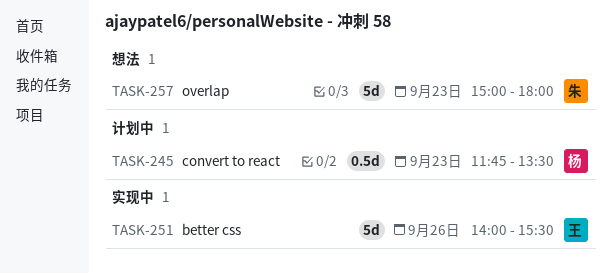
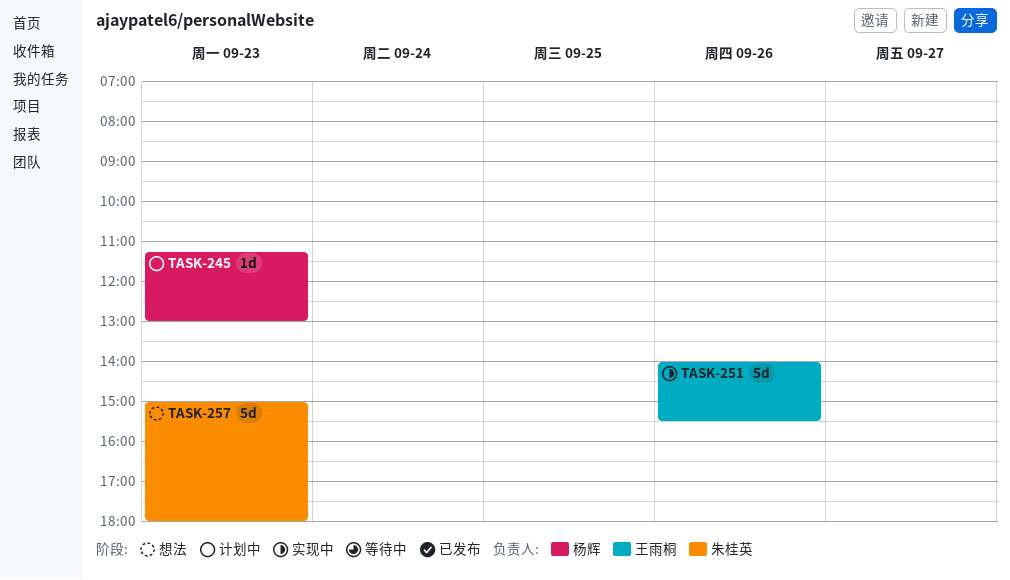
TASK-245, estimate: 0.5d -> 1d
TASK-245, begins: 11:45 -> 11:15
TASK-245, ends: 13:30 -> 13:00

